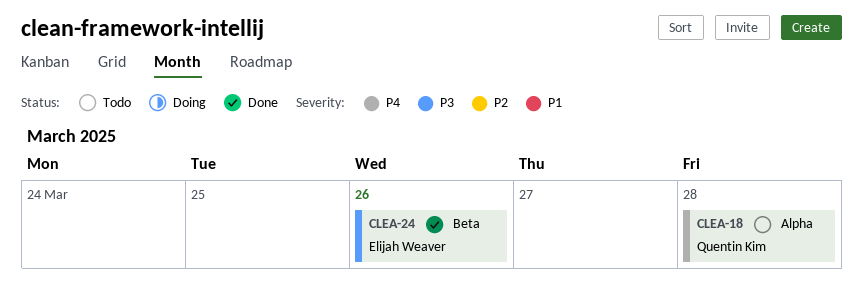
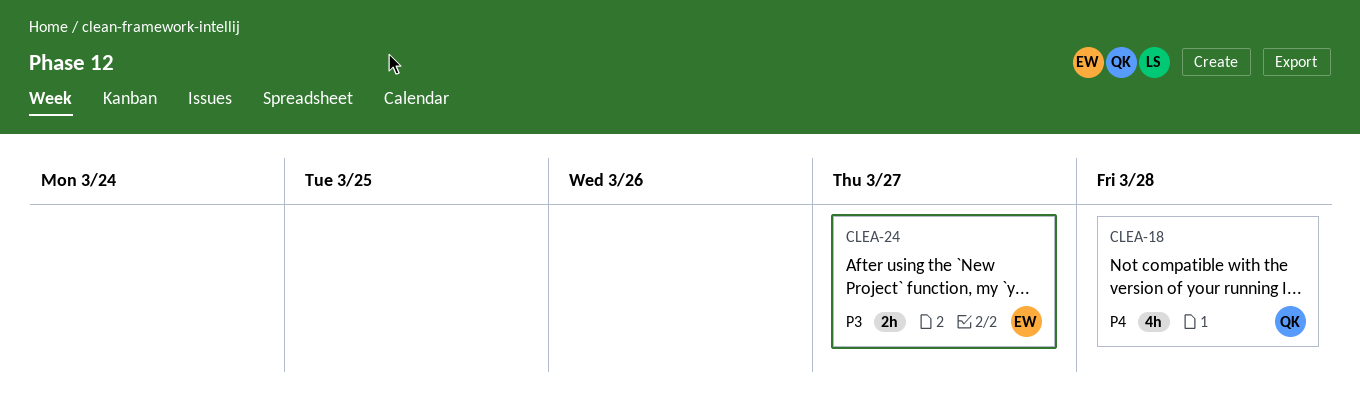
CLEA-24, due: Mar 26 -> Mar 27

